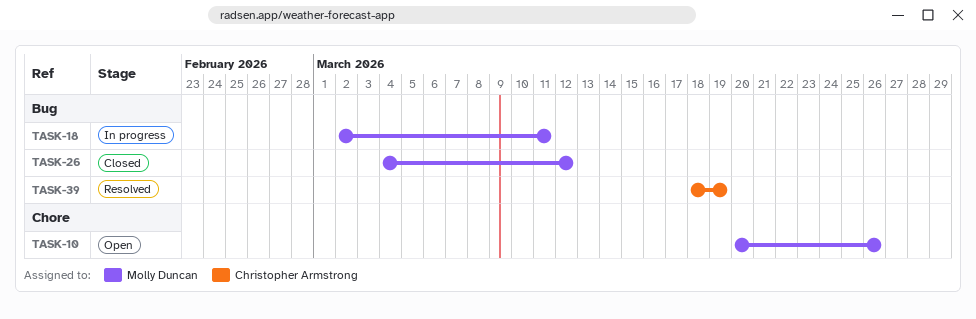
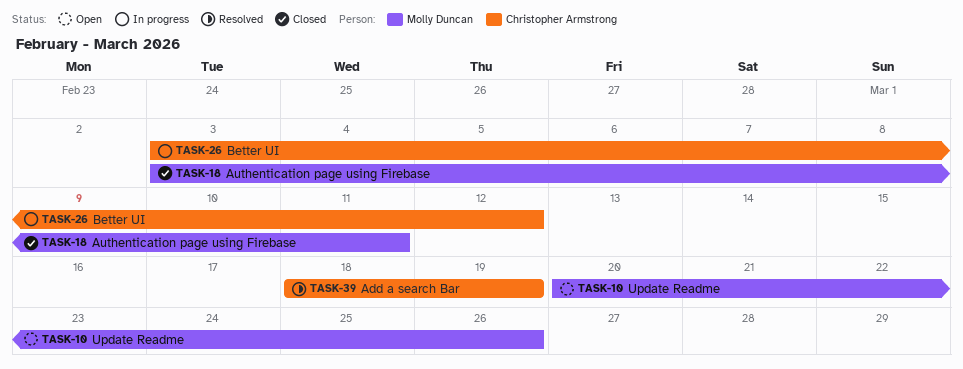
TASK-18, status: In progress -> Closed
TASK-18, start: Mar 2 -> Mar 3
TASK-26, status: Closed -> In progress
TASK-26, owner: Molly Duncan -> Christopher Armstrong
TASK-26, start: Mar 4 -> Mar 3

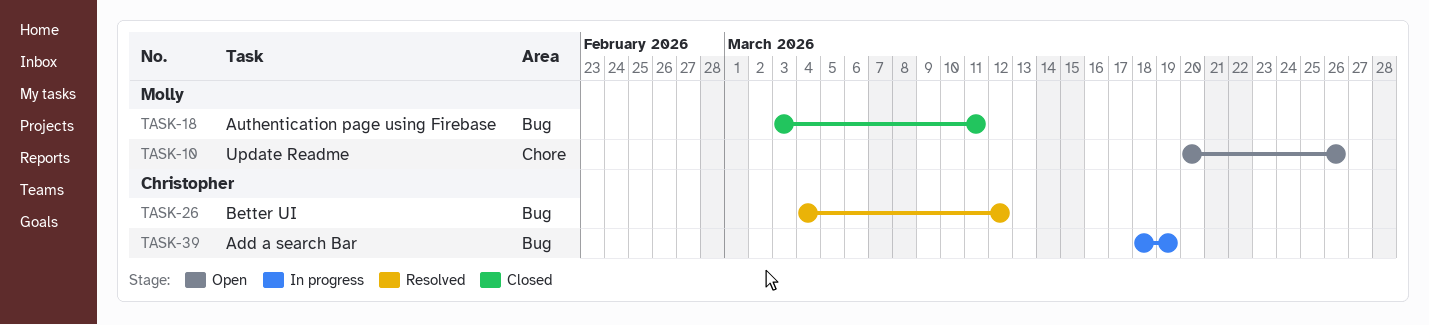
TASK-26, status: In progress -> Resolved
TASK-26, start: Mar 3 -> Mar 4
TASK-39, status: Resolved -> In progress

